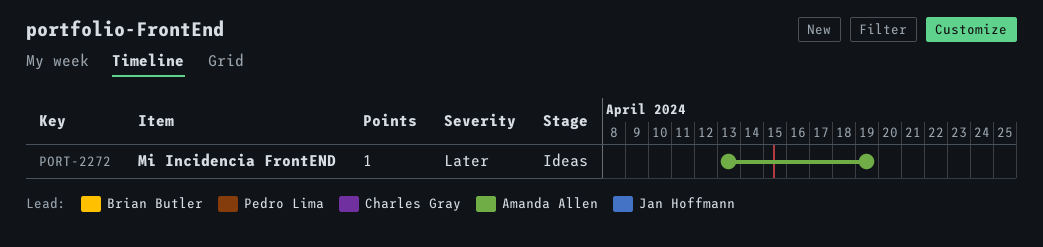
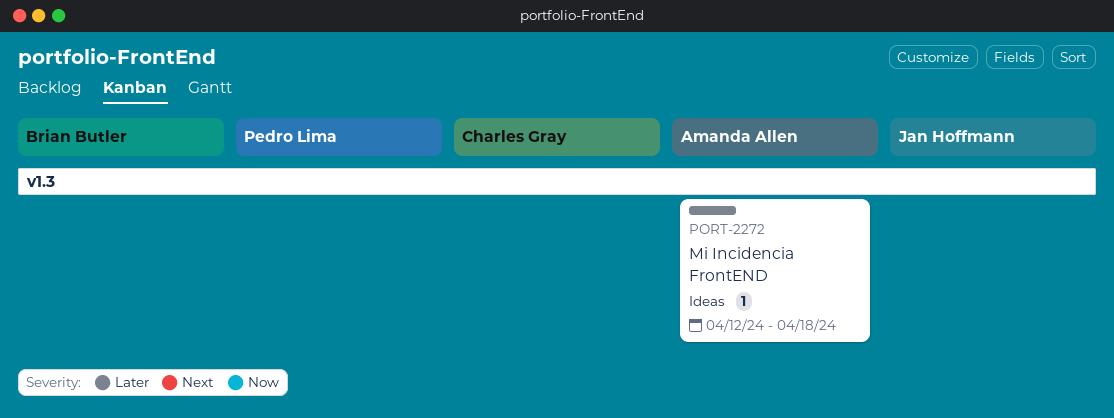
PORT-2272, start: Apr 13 -> Apr 12
PORT-2272, due: Apr 19 -> Apr 18

